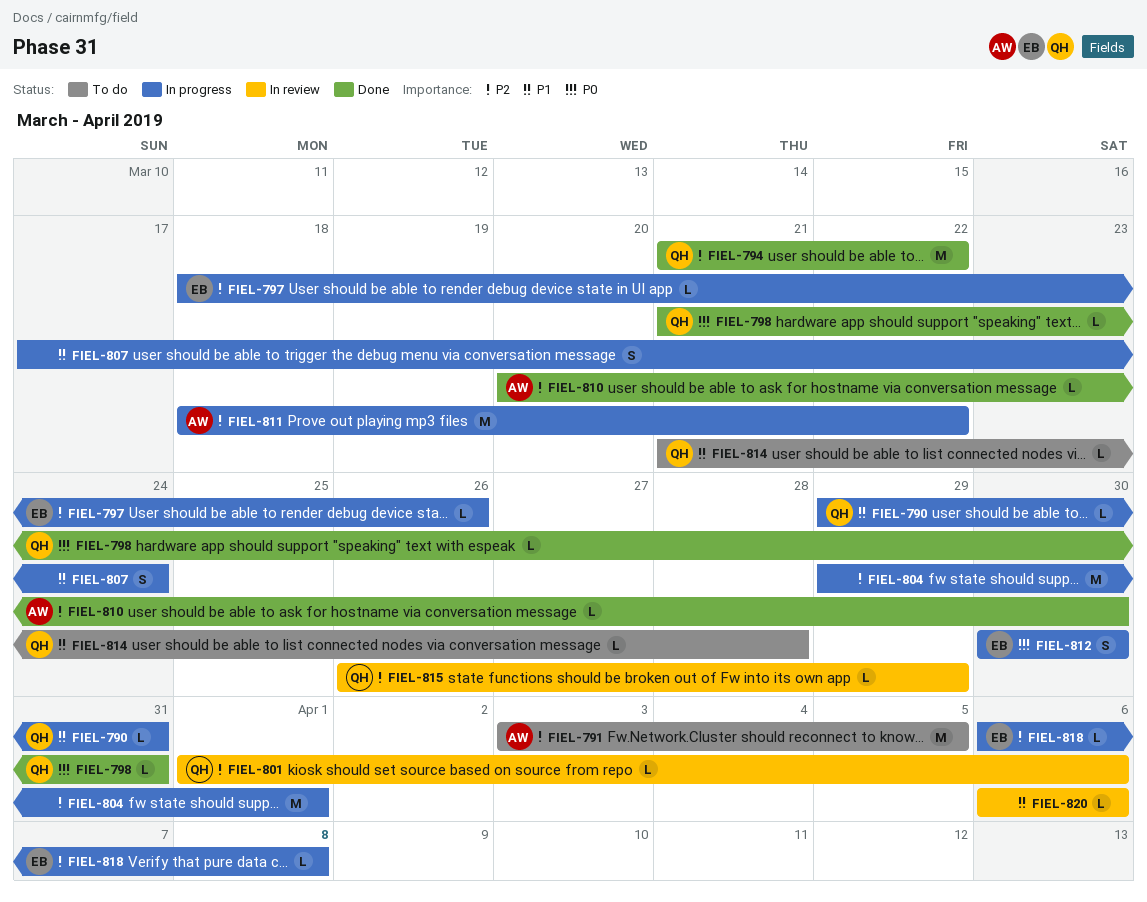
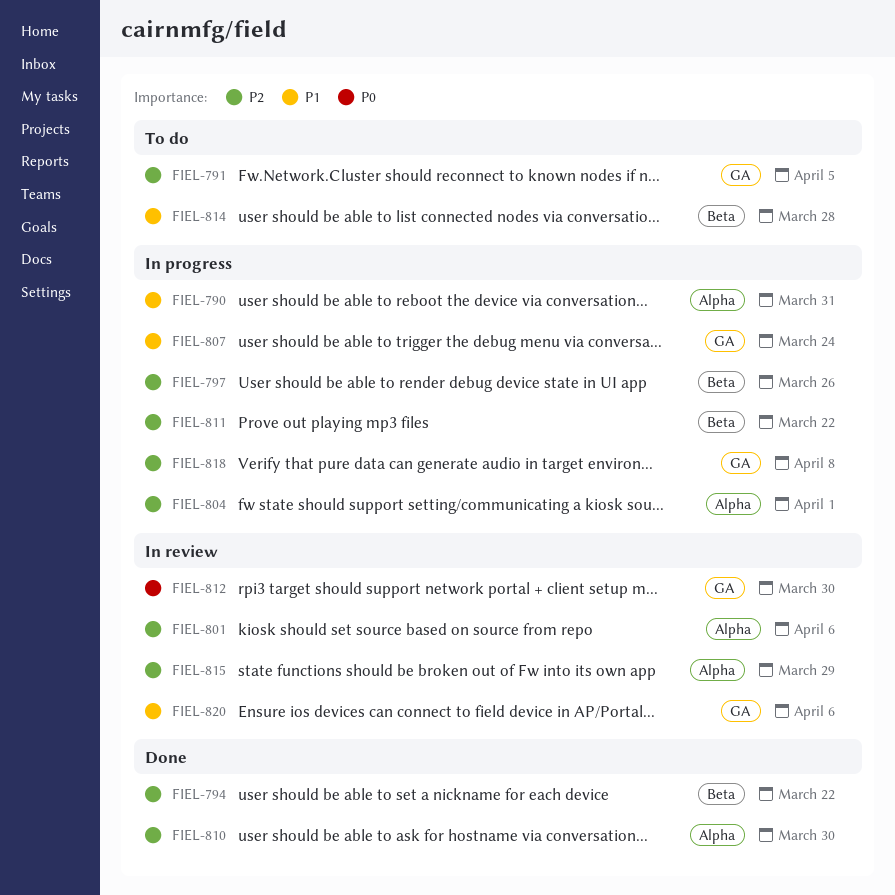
FIEL-798: present -> none
FIEL-812, status: In progress -> In review

